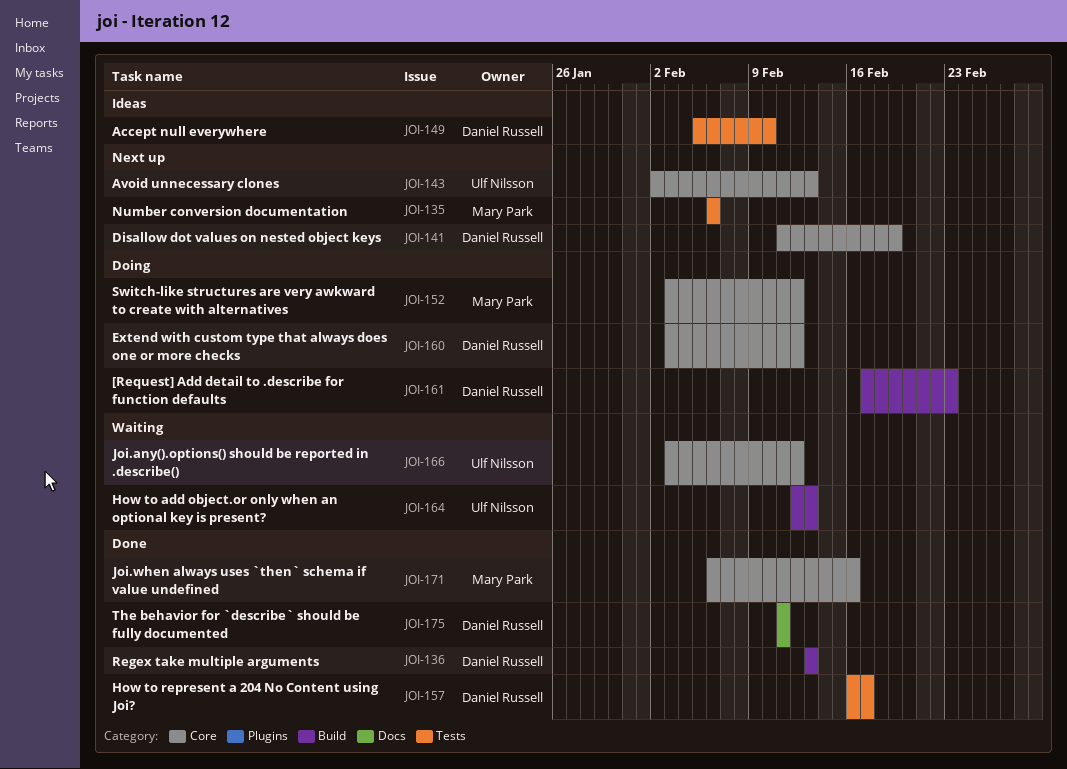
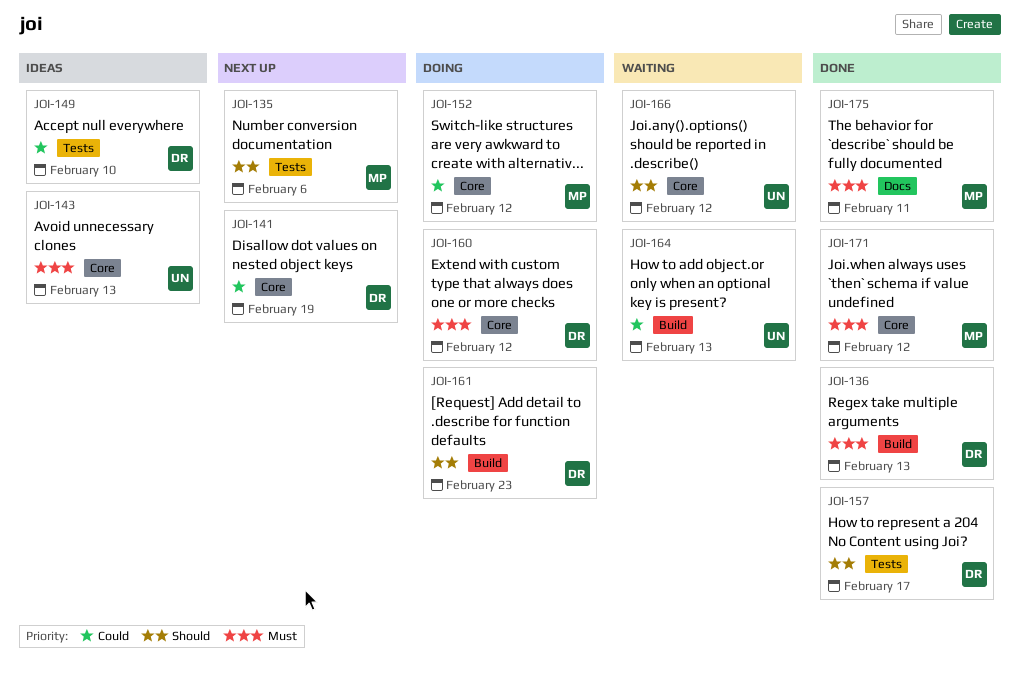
JOI-143, status: Next up -> Ideas
JOI-171, due: Feb 16 -> Feb 12
JOI-175, owner: Daniel Russell -> Mary Park

